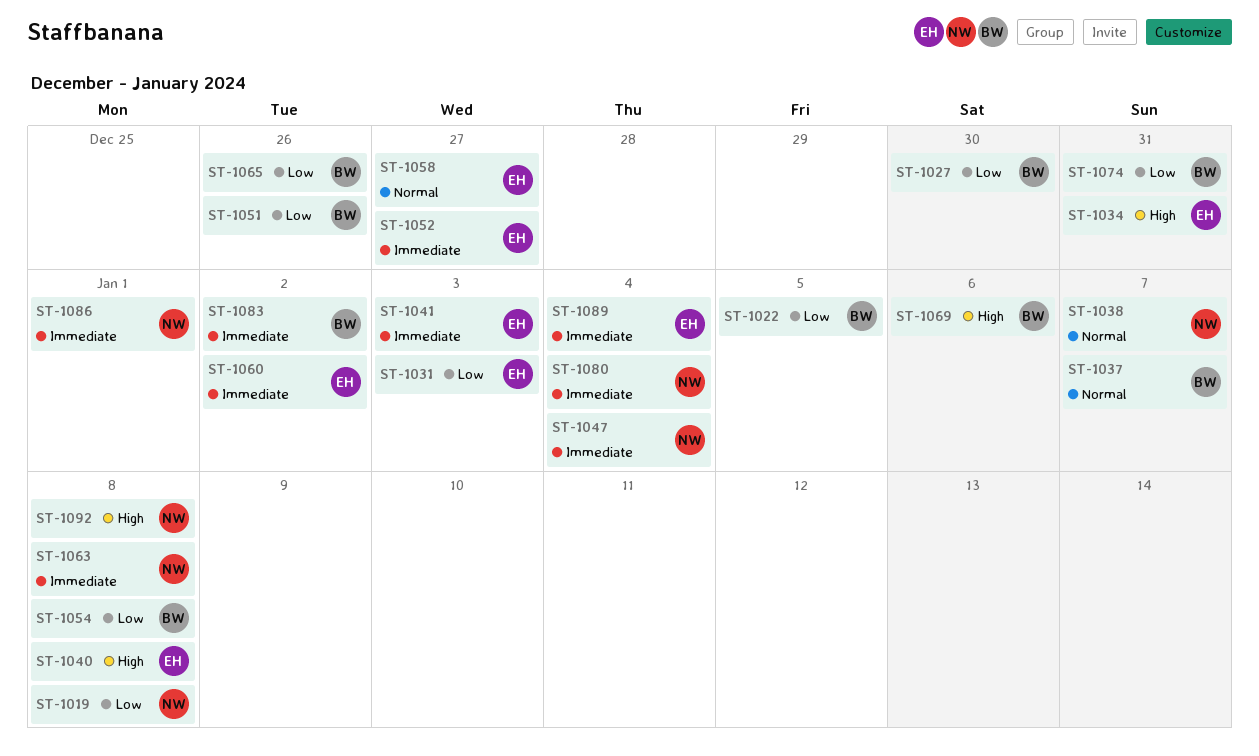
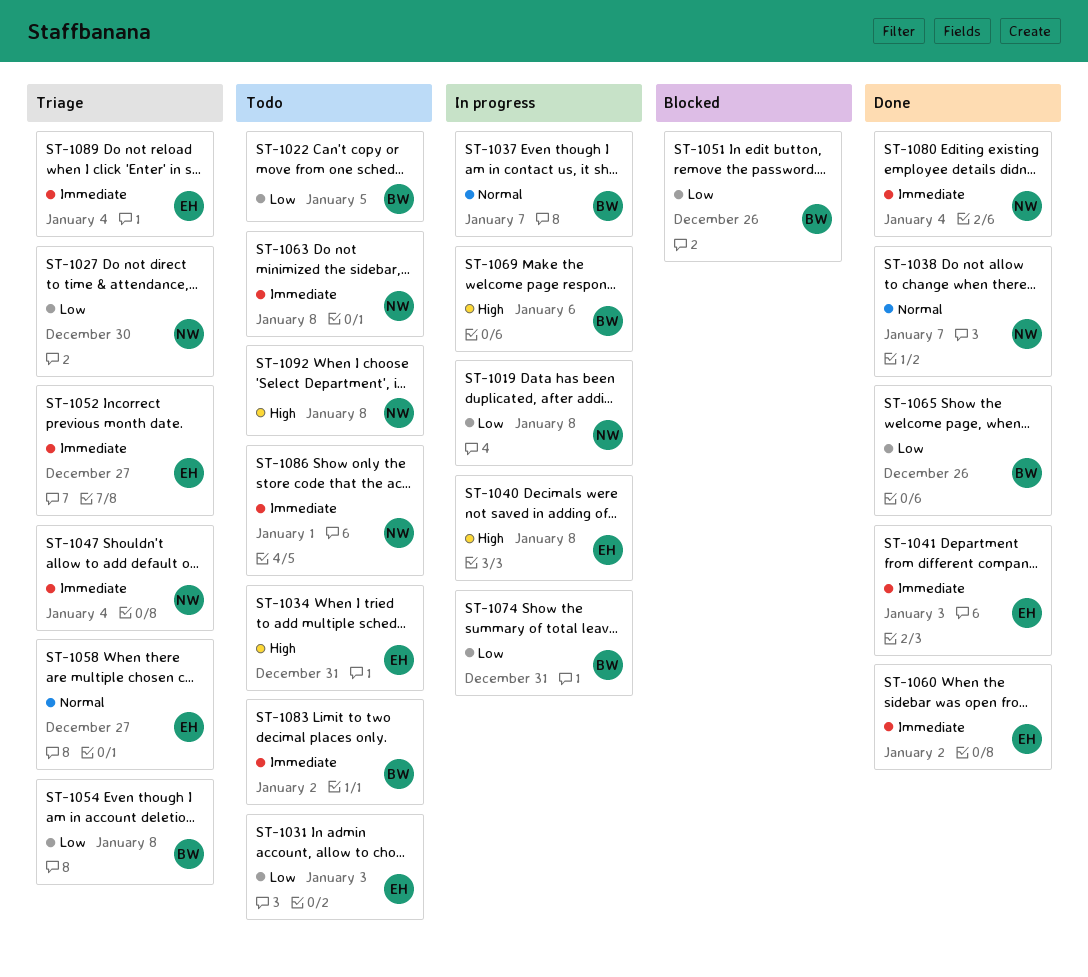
ST-1027, owner: BW -> NW

